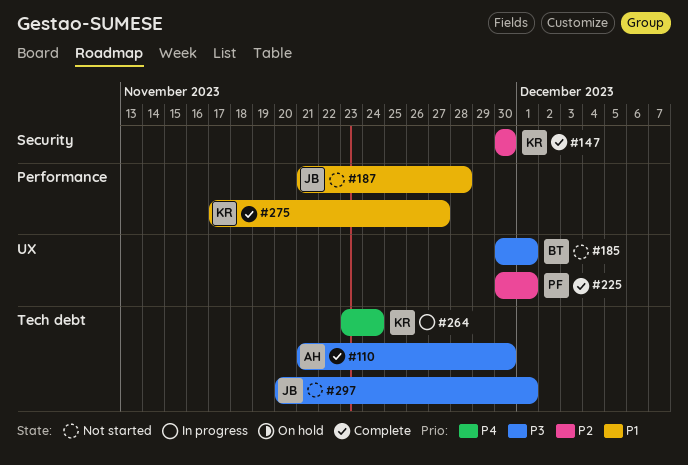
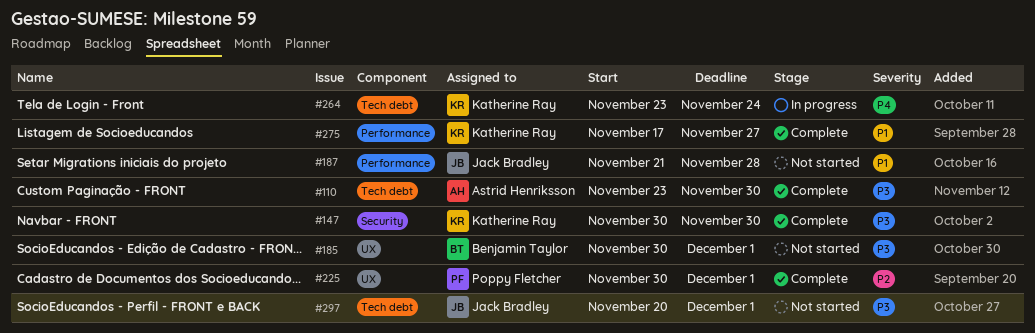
#110, start: Nov 21 -> Nov 23
#147, priority: P2 -> P3

